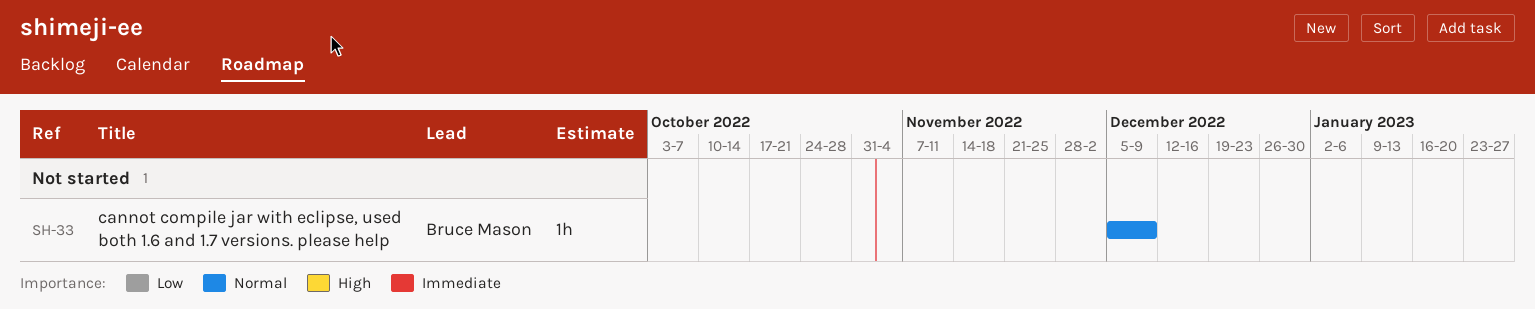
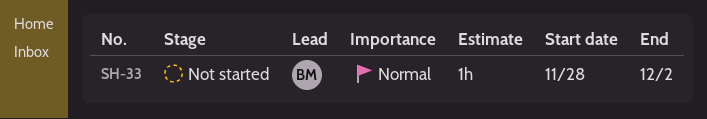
SH-33, start: Dec 5 -> Nov 28
SH-33, due: Dec 9 -> Dec 2

